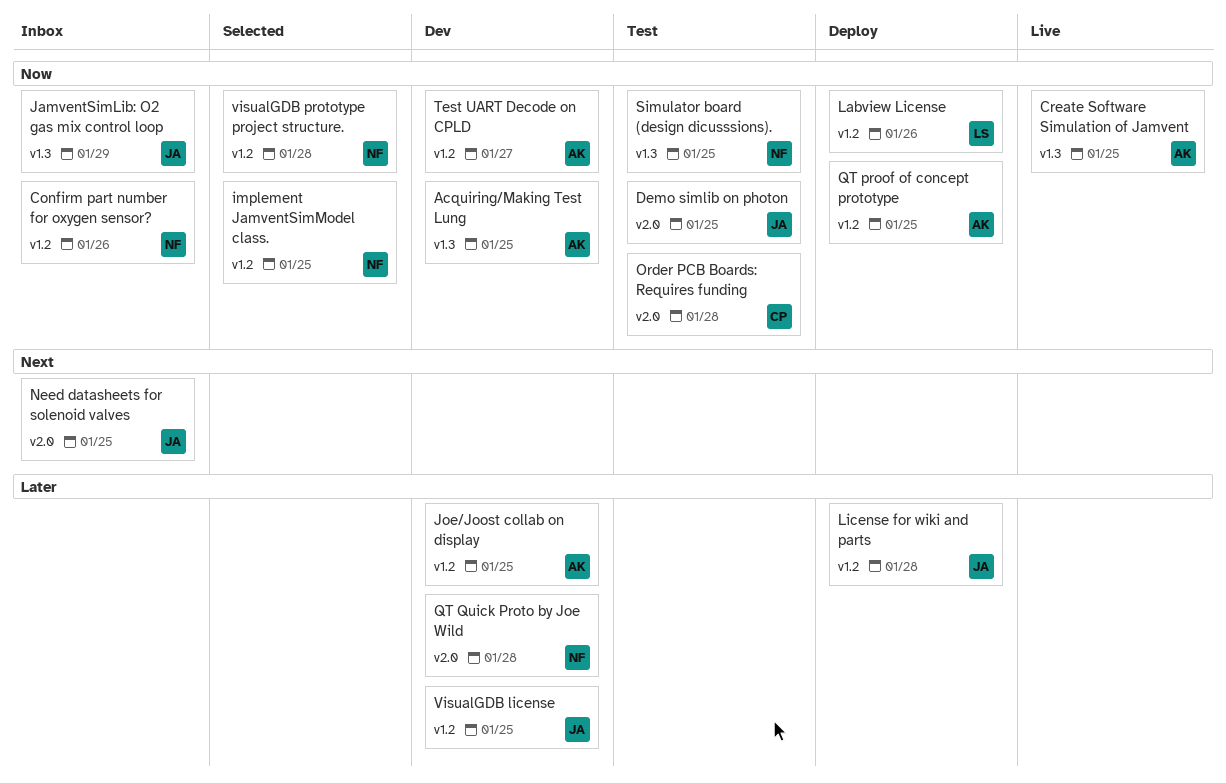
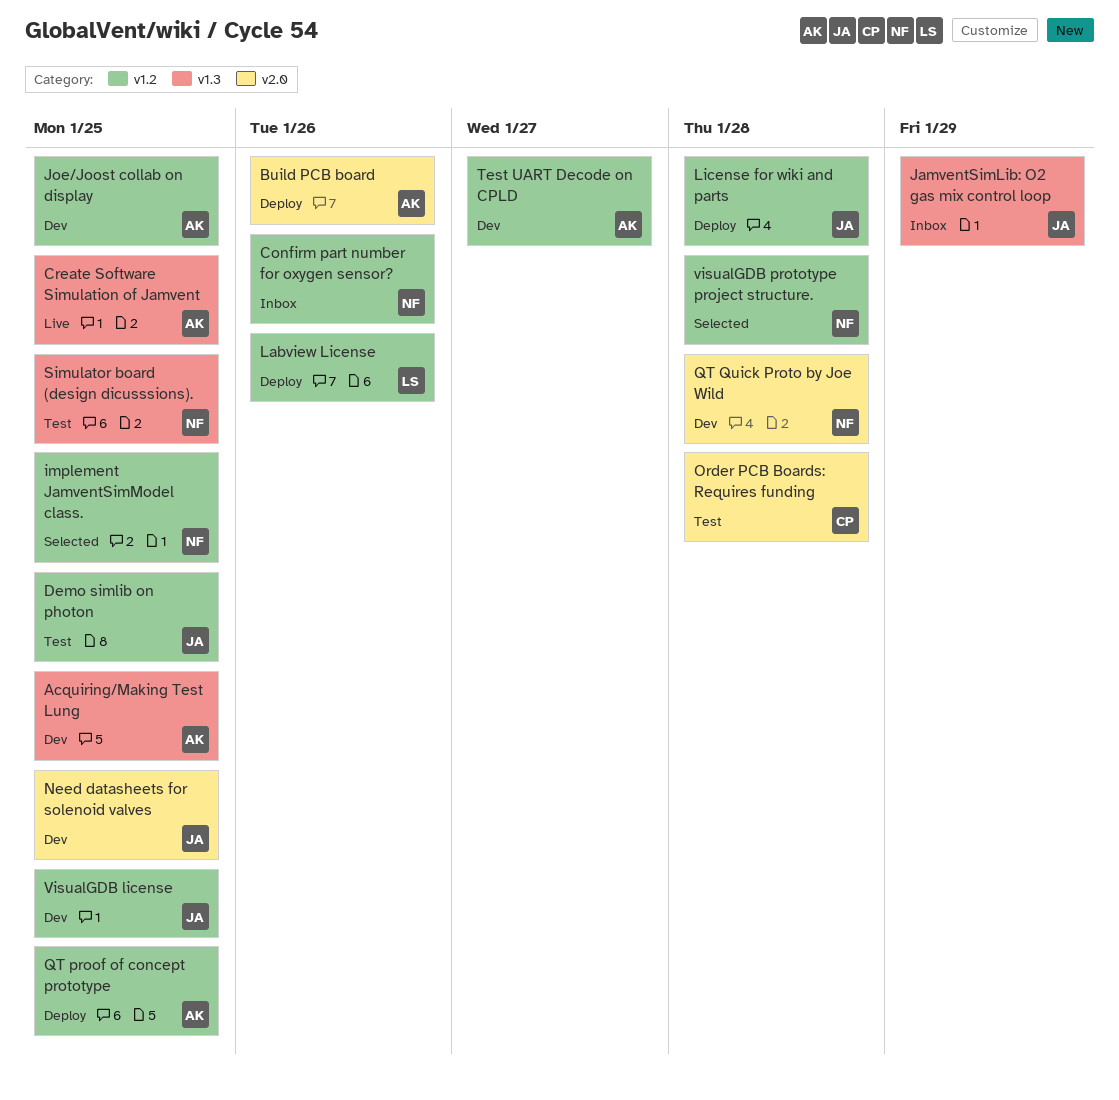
Build PCB board: none -> present
Demo simlib on photon, label: v2.0 -> v1.2
Need datasheets for solenoid valves, status: Inbox -> Dev

